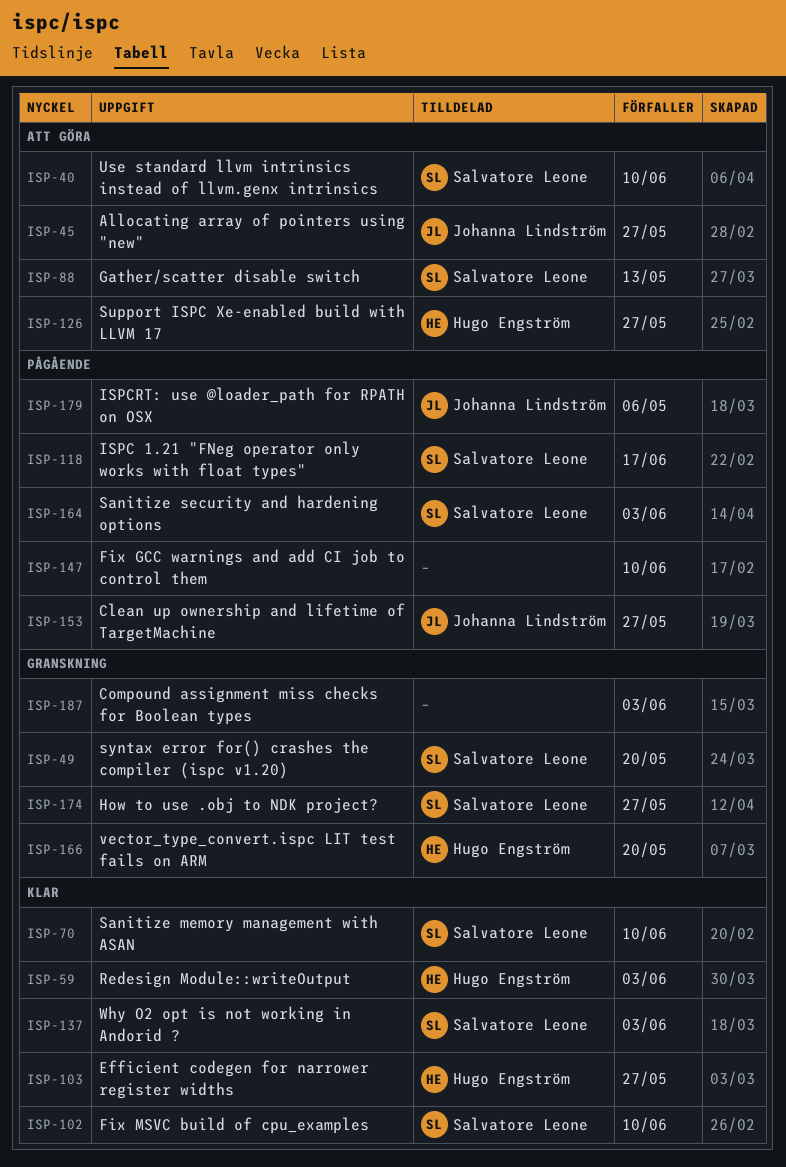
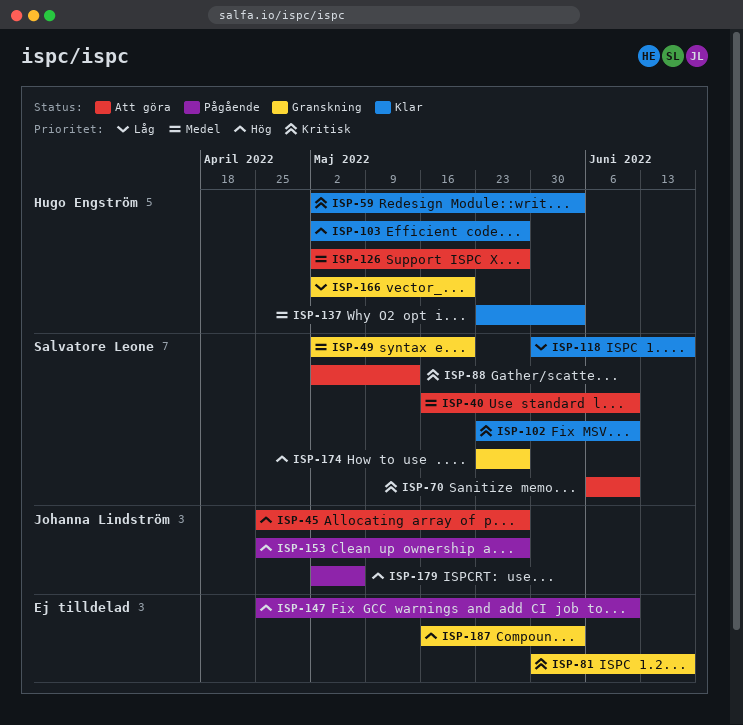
ISP-70, status: Klar -> Att göra
ISP-81: none -> present
ISP-118, status: Pågående -> Klar
ISP-137, owner: Salvatore Leone -> Hugo Engström
ISP-164: present -> none

